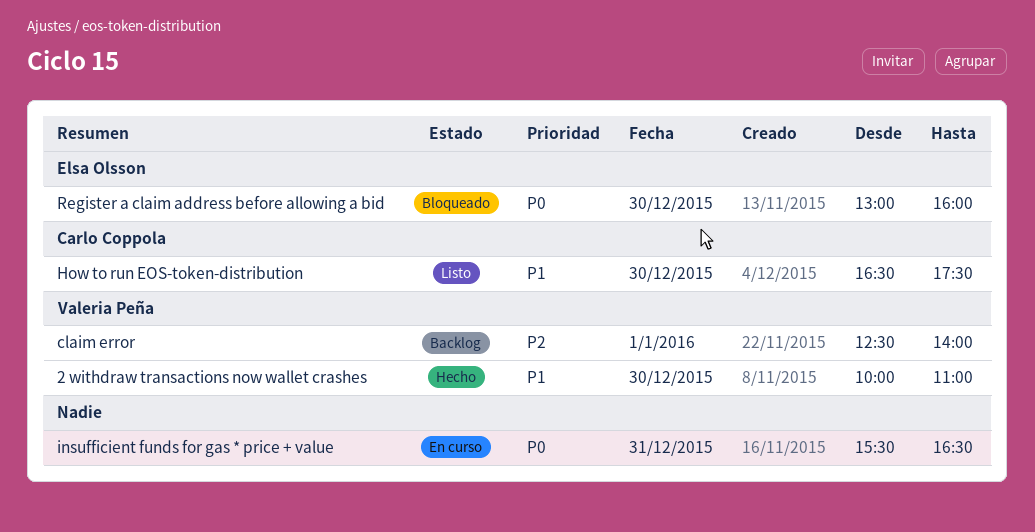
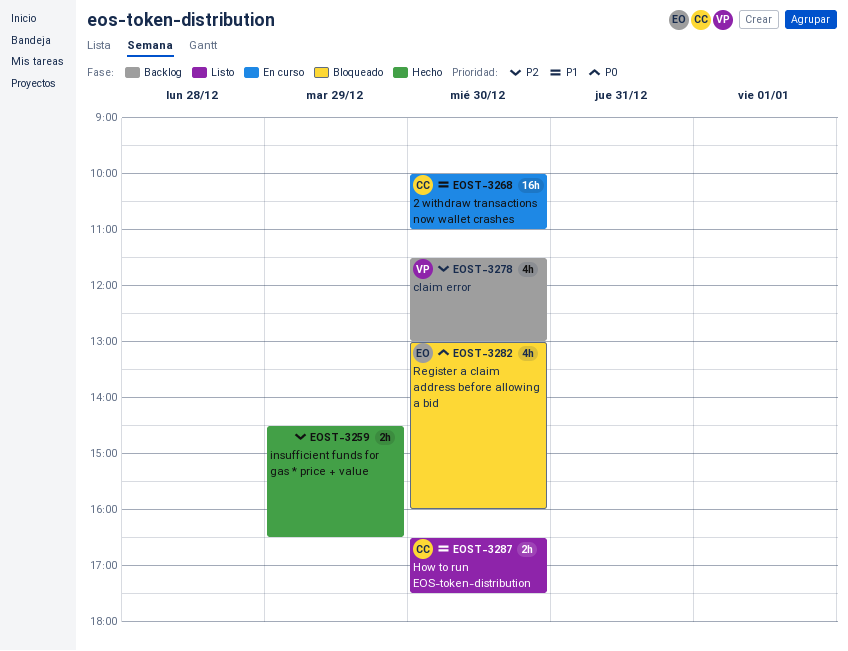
2 withdraw transactions now wallet crashes, status: Hecho -> En curso
2 withdraw transactions now wallet crashes, owner: Valeria Peña -> Carlo Coppola
claim error, day: Jan 1 -> Dec 30
claim error, begins: 12:30 -> 11:30
claim error, ends: 14:00 -> 13:00
insufficient funds for gas * price + value, status: En curso -> Hecho
insufficient funds for gas * price + value, priority: P0 -> P2
insufficient funds for gas * price + value, day: Dec 31 -> Dec 29
insufficient funds for gas * price + value, begins: 15:30 -> 14:30

